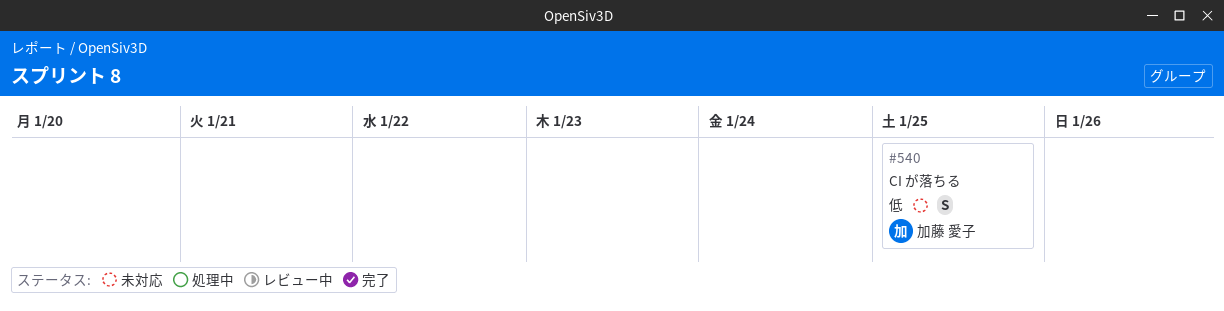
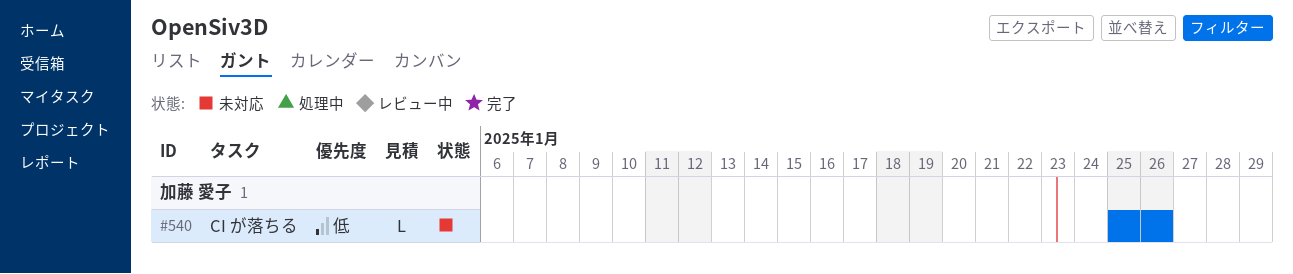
#540, estimate: S -> L
#540, due: Jan 25 -> Jan 26

